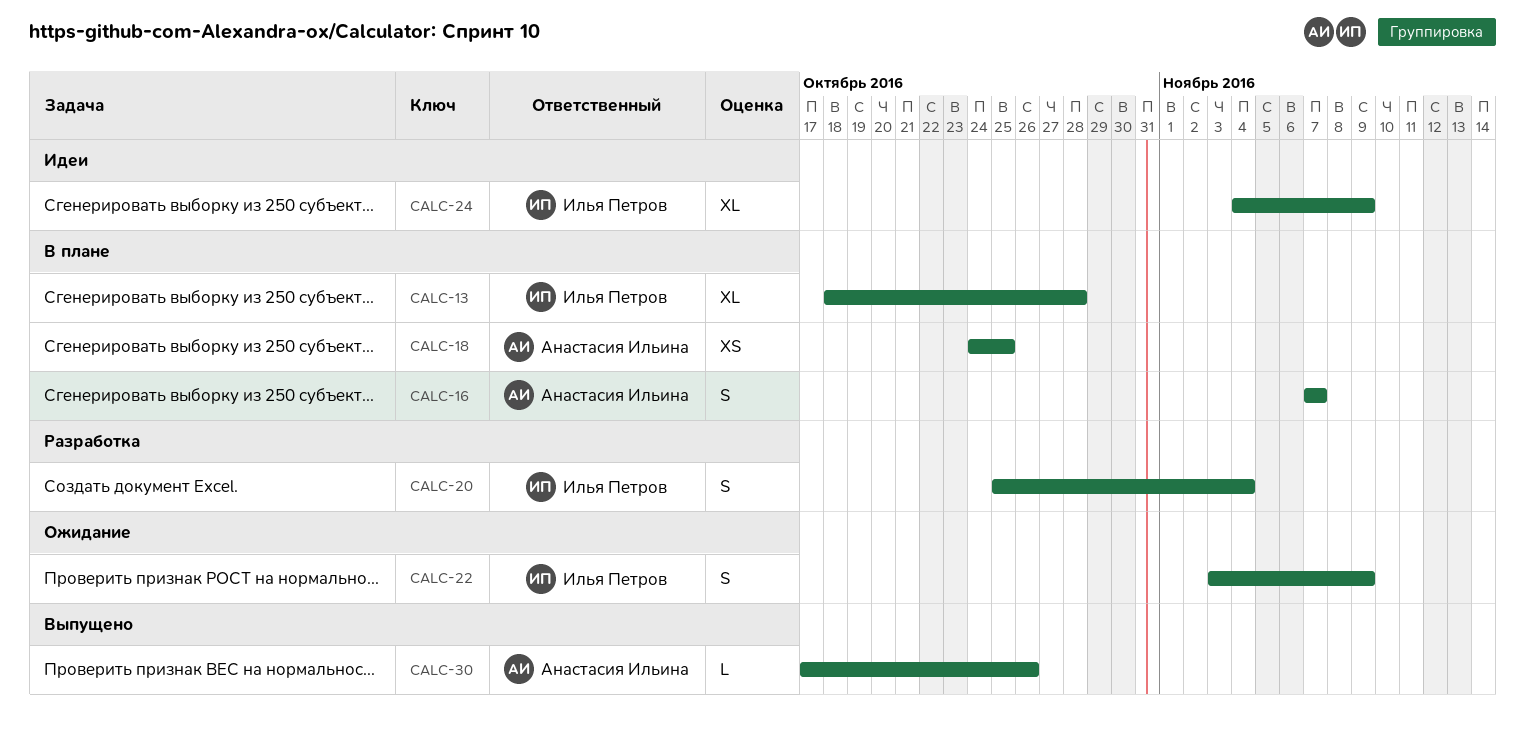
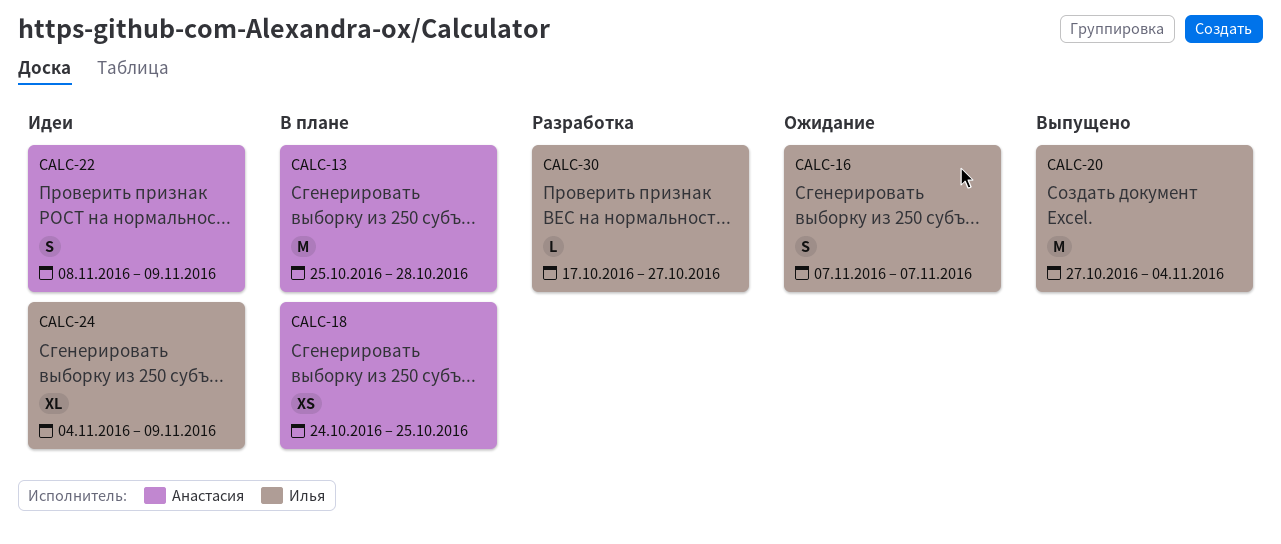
CALC-13, owner: Илья Петров -> Анастасия Ильина
CALC-13, estimate: XL -> M
CALC-13, start: Oct 18 -> Oct 25
CALC-16, status: В плане -> Ожидание
CALC-16, owner: Анастасия Ильина -> Илья Петров
CALC-20, status: Разработка -> Выпущено
CALC-20, estimate: S -> M
CALC-20, start: Oct 25 -> Oct 27
CALC-22, status: Ожидание -> Идеи
CALC-22, owner: Илья Петров -> Анастасия Ильина
CALC-22, start: Nov 3 -> Nov 8
CALC-30, status: Выпущено -> Разработка
CALC-30, owner: Анастасия Ильина -> Илья Петров
CALC-30, due: Oct 26 -> Oct 27

